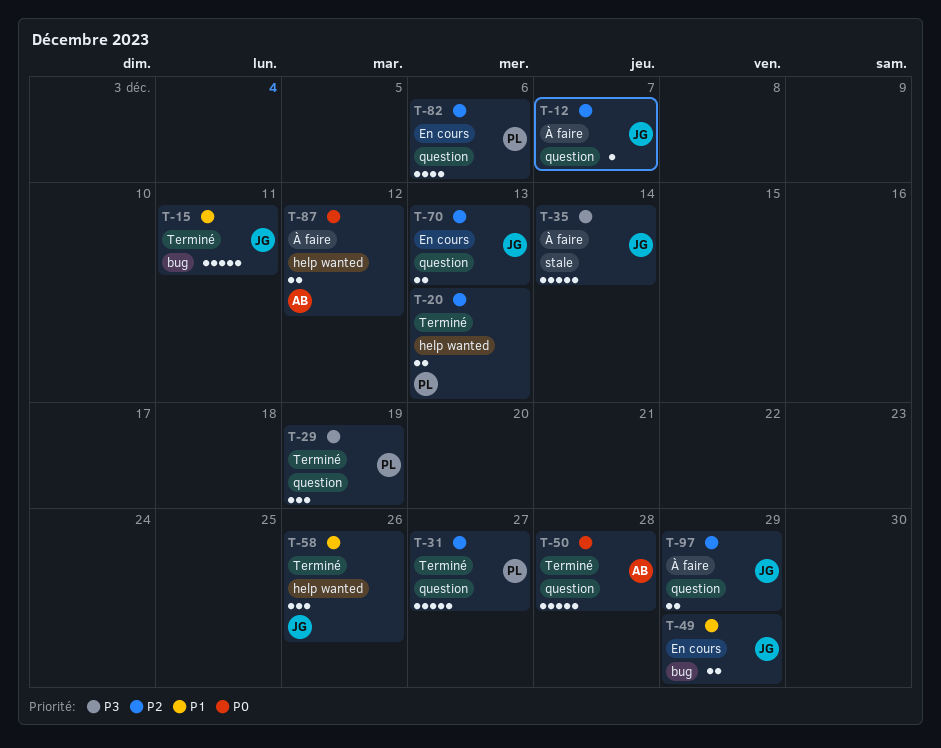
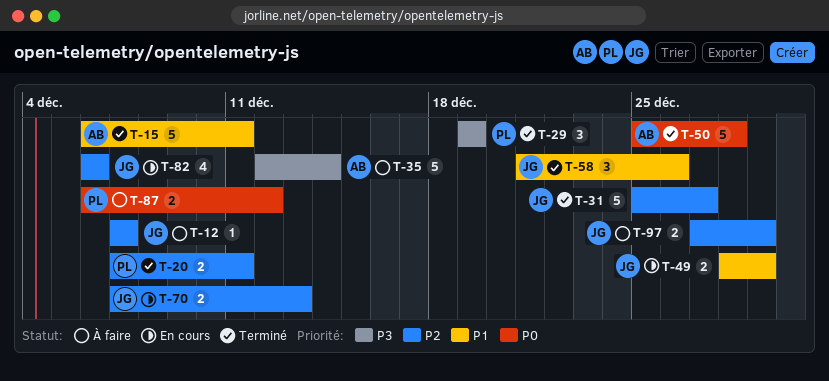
T-15, owner: JG -> AB
T-20, due: Dec 13 -> Dec 11
T-31, owner: PL -> JG
T-35, owner: JG -> AB
T-82, owner: PL -> JG
T-87, owner: AB -> PL

